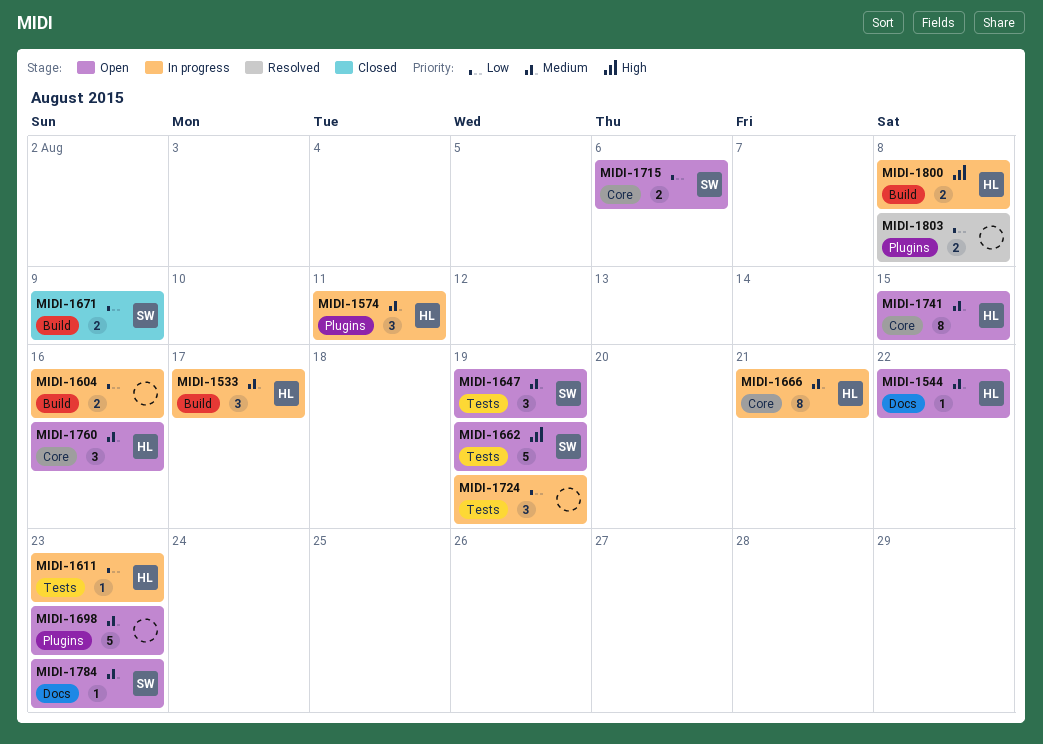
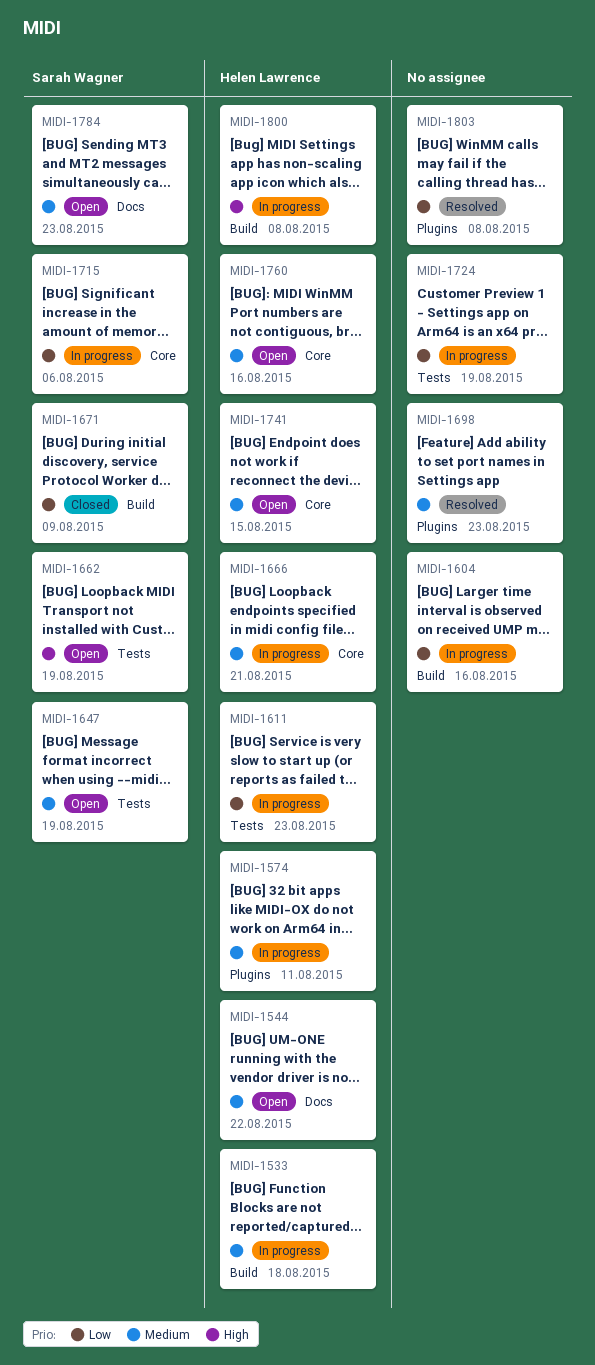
MIDI-1533, due: Aug 17 -> Aug 18
MIDI-1698, status: Open -> Resolved
MIDI-1715, status: Open -> In progress

